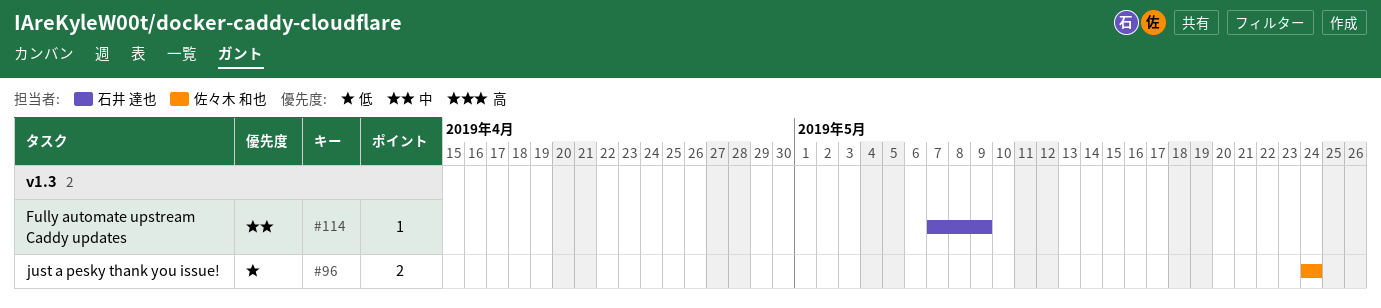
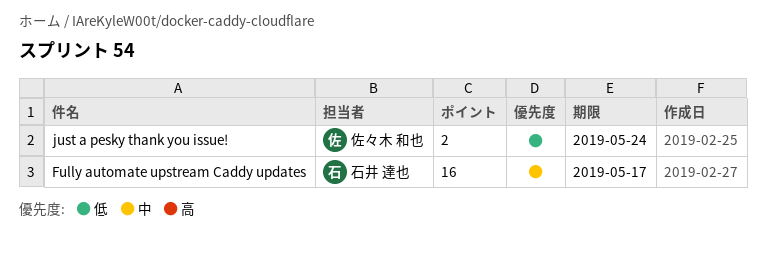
Fully automate upstream Caddy updates, estimate: 1 -> 16
Fully automate upstream Caddy updates, due: May 9 -> May 17

